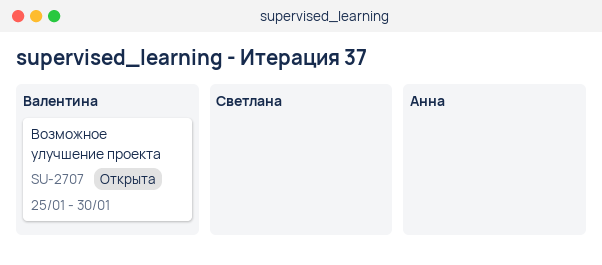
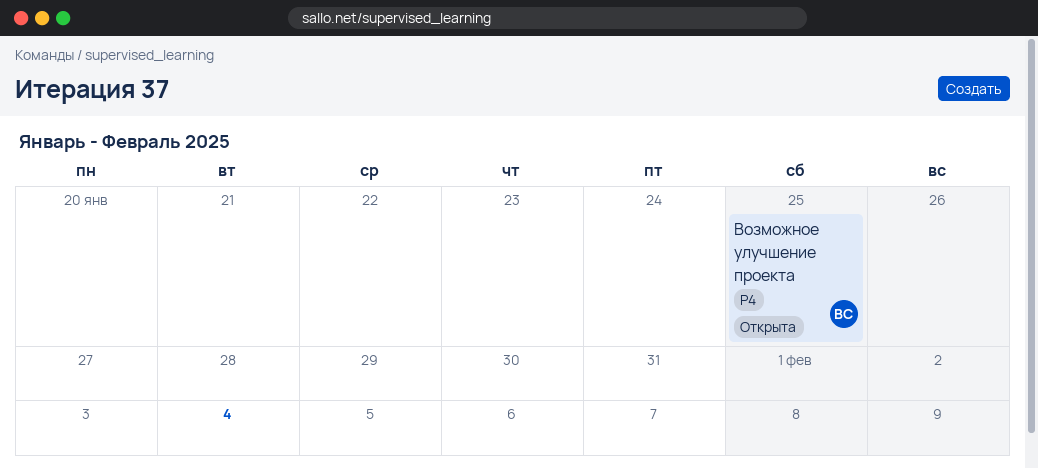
Возможное улучшение проекта, due: Jan 30 -> Jan 25

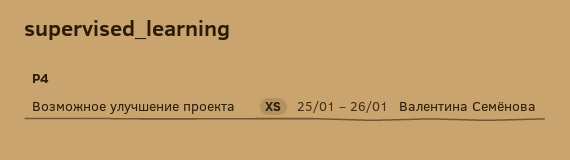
Возможное улучшение проекта, due: Jan 25 -> Jan 26

